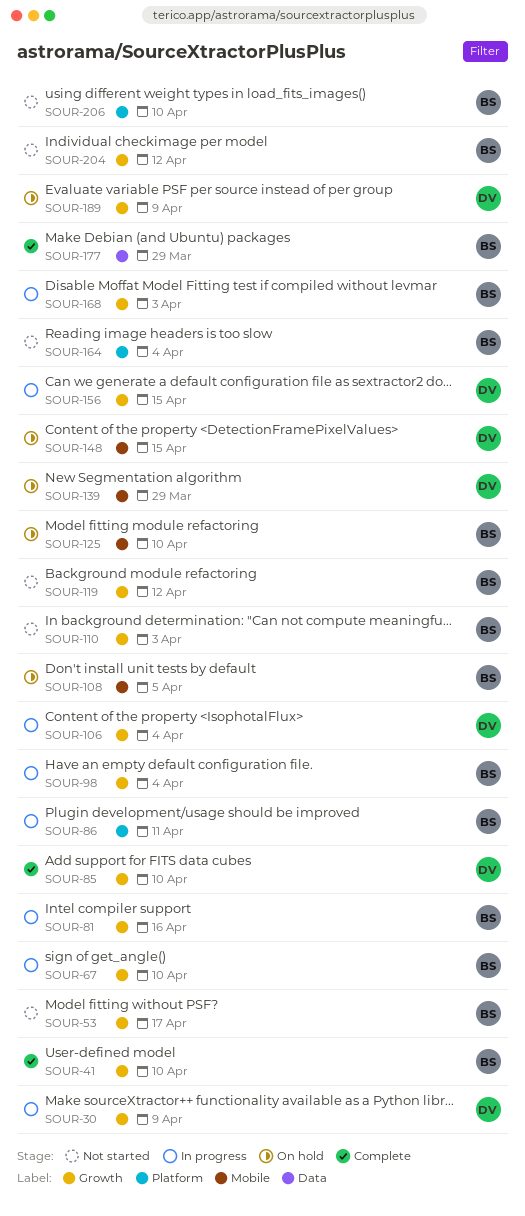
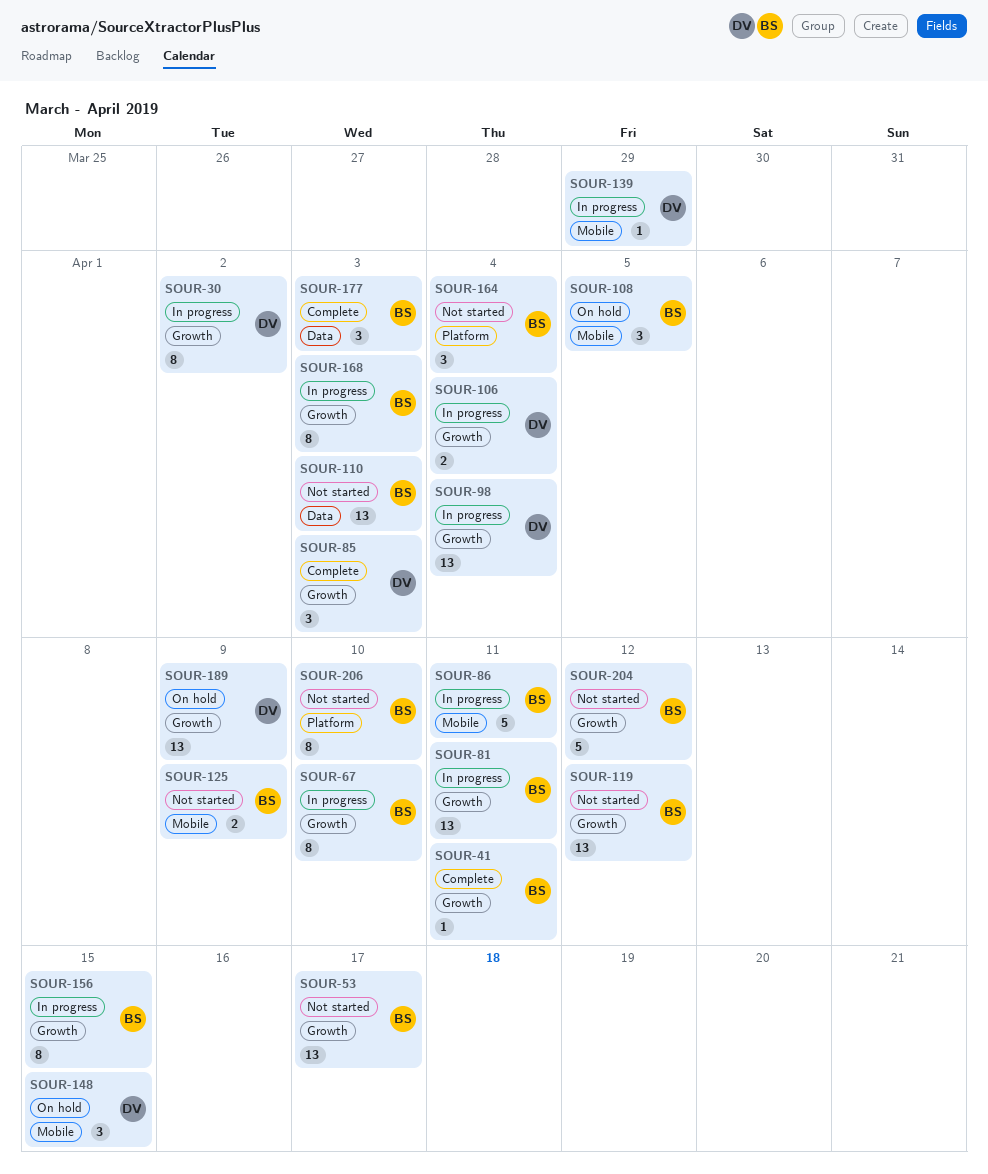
SOUR-30, due: Apr 9 -> Apr 2
SOUR-41, due: Apr 10 -> Apr 11
SOUR-81, due: Apr 16 -> Apr 11
SOUR-85, due: Apr 10 -> Apr 3
SOUR-86, label: Platform -> Mobile
SOUR-98, owner: BS -> DV
SOUR-110, label: Growth -> Data
SOUR-125, status: On hold -> Not started
SOUR-125, due: Apr 10 -> Apr 9
SOUR-139, status: On hold -> In progress
SOUR-156, owner: DV -> BS
SOUR-177, due: Mar 29 -> Apr 3

